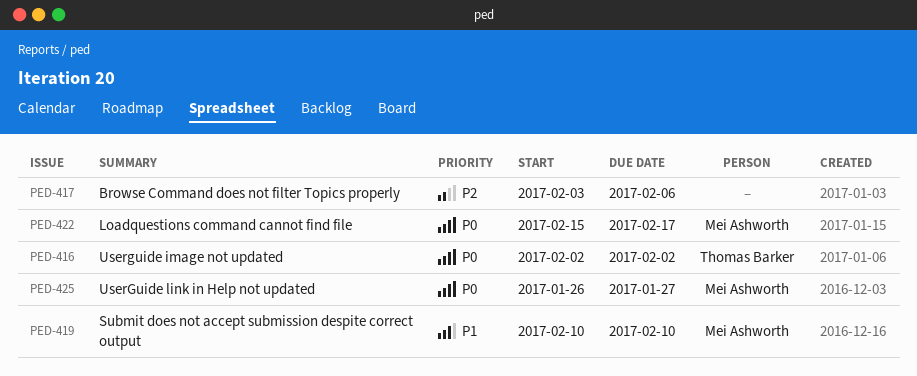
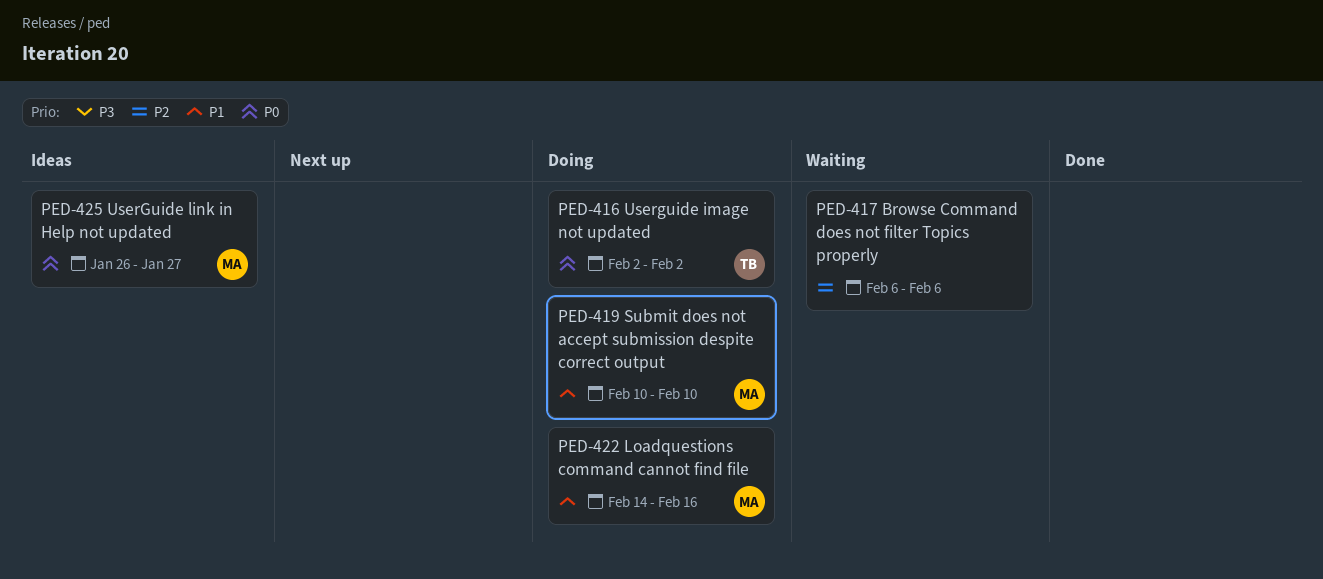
PED-417, start: Feb 3 -> Feb 6
PED-422, priority: P0 -> P1
PED-422, start: Feb 15 -> Feb 14
PED-422, due: Feb 17 -> Feb 16

